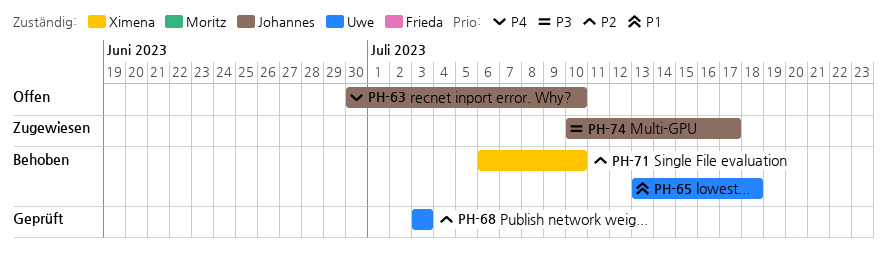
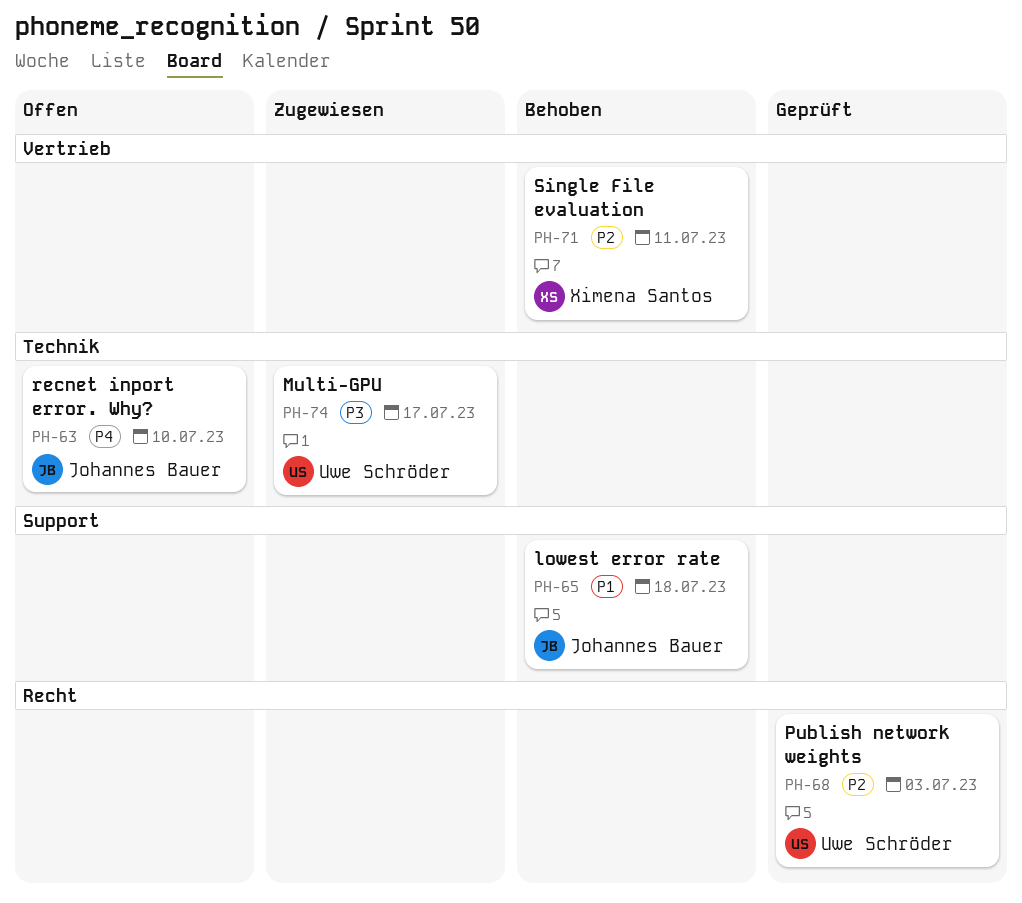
PH-65, owner: Uwe Schröder -> Johannes Bauer
PH-71, due: Jul 10 -> Jul 11
PH-74, owner: Johannes Bauer -> Uwe Schröder

